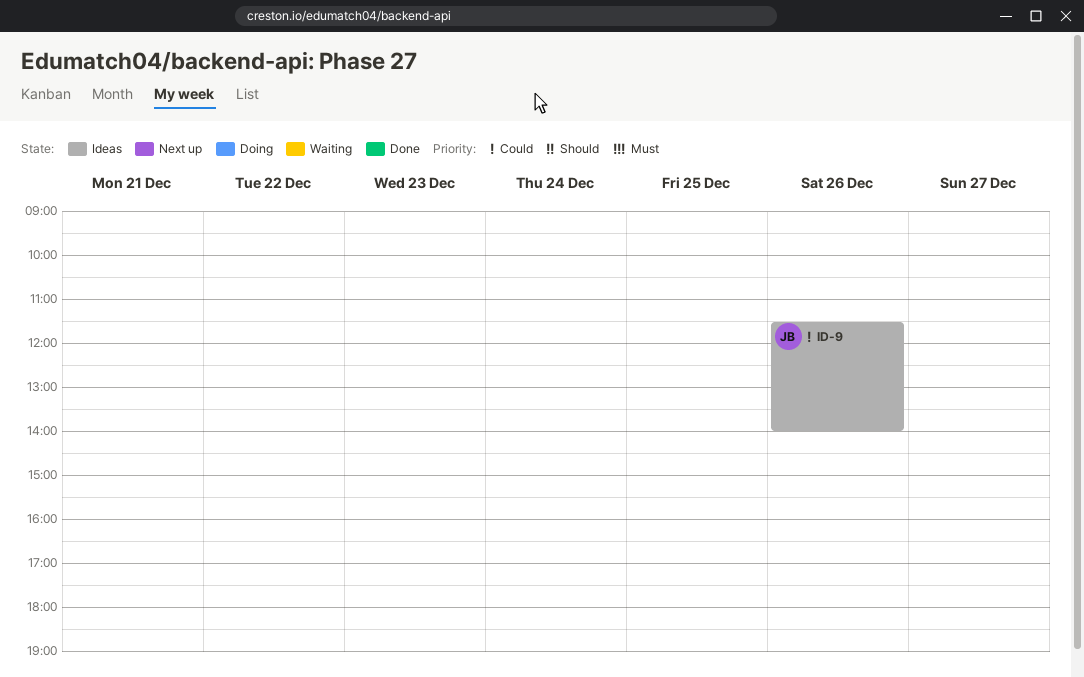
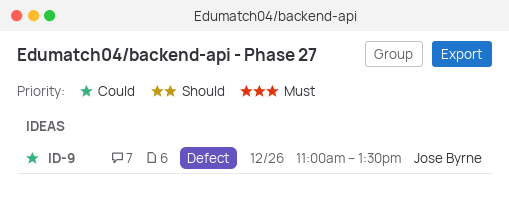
ID-9, begins: 11:30 -> 11:00
ID-9, ends: 14:00 -> 13:30

